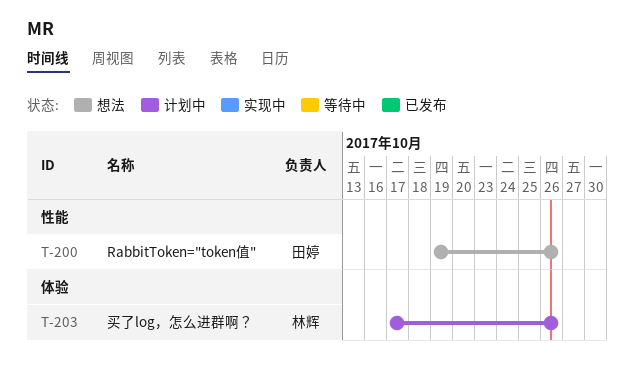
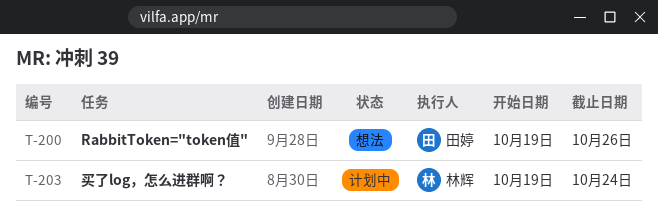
T-203, start: Oct 17 -> Oct 19
T-203, due: Oct 26 -> Oct 24

